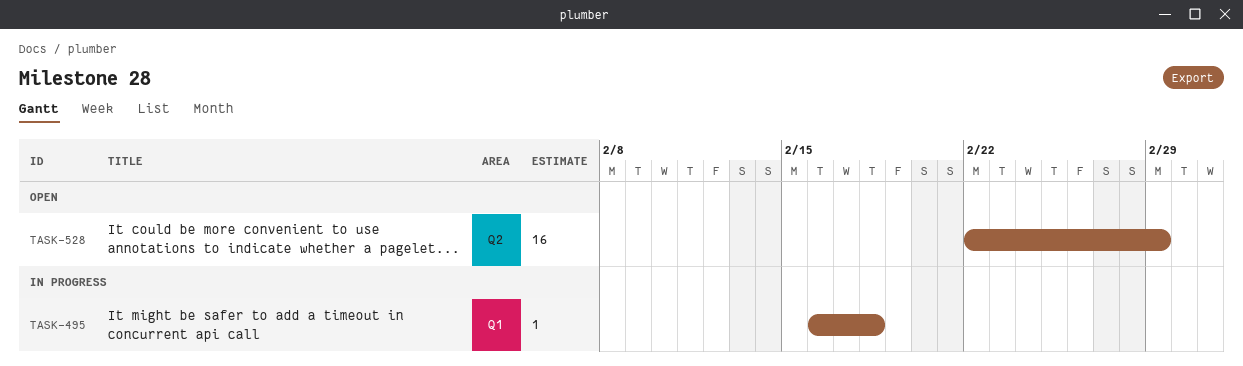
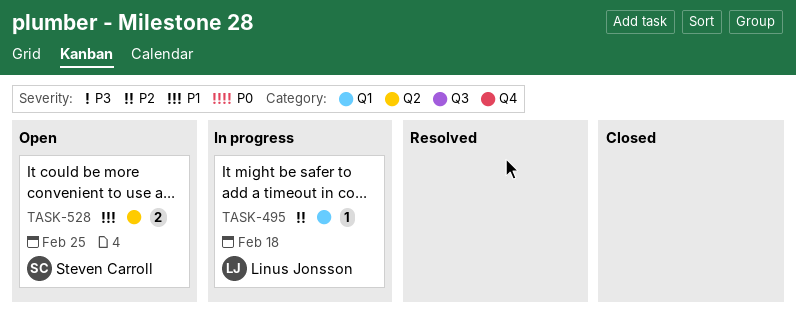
TASK-528, estimate: 16 -> 2
TASK-528, due: Feb 29 -> Feb 25

